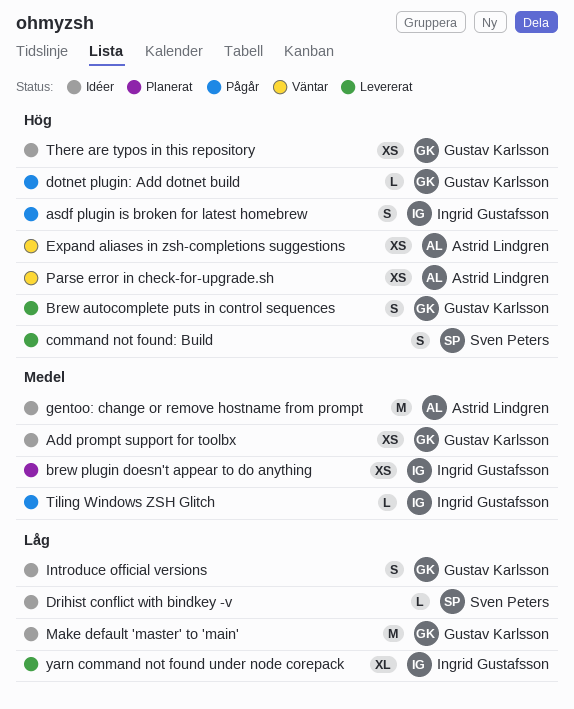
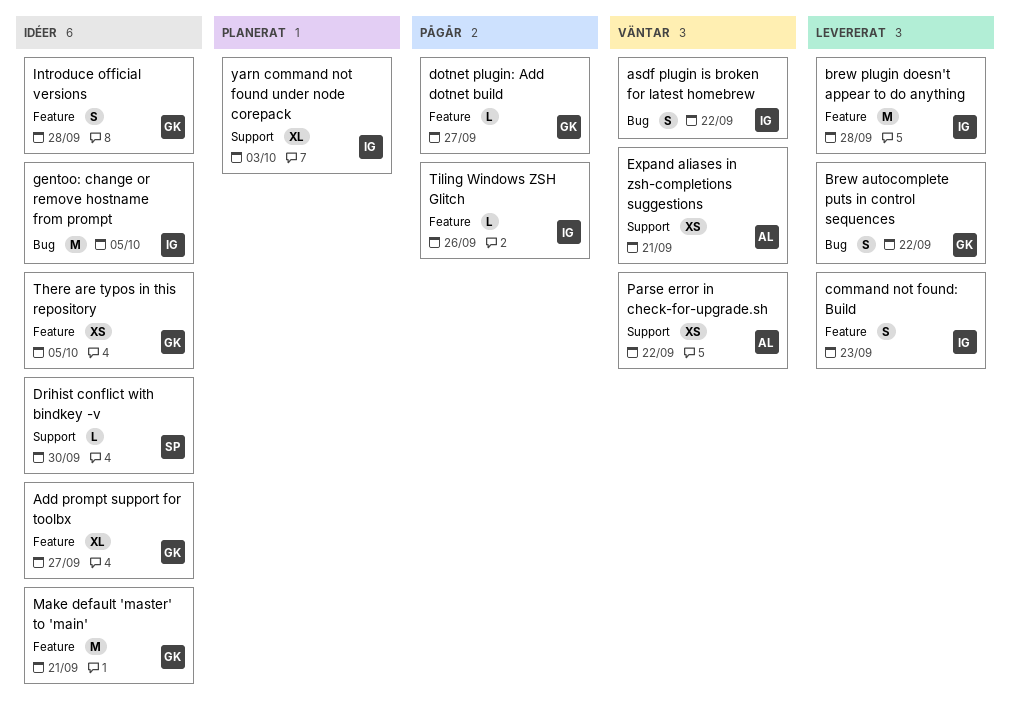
Add prompt support for toolbx, estimate: XS -> XL
asdf plugin is broken for latest homebrew, status: Pågår -> Väntar
brew plugin doesn't appear to do anything, status: Planerat -> Levererat
brew plugin doesn't appear to do anything, estimate: XS -> M
command not found: Build, owner: Sven Peters -> Ingrid Gustafsson
gentoo: change or remove hostname from prompt, owner: Astrid Lindgren -> Ingrid Gustafsson
yarn command not found under node corepack, status: Levererat -> Planerat

